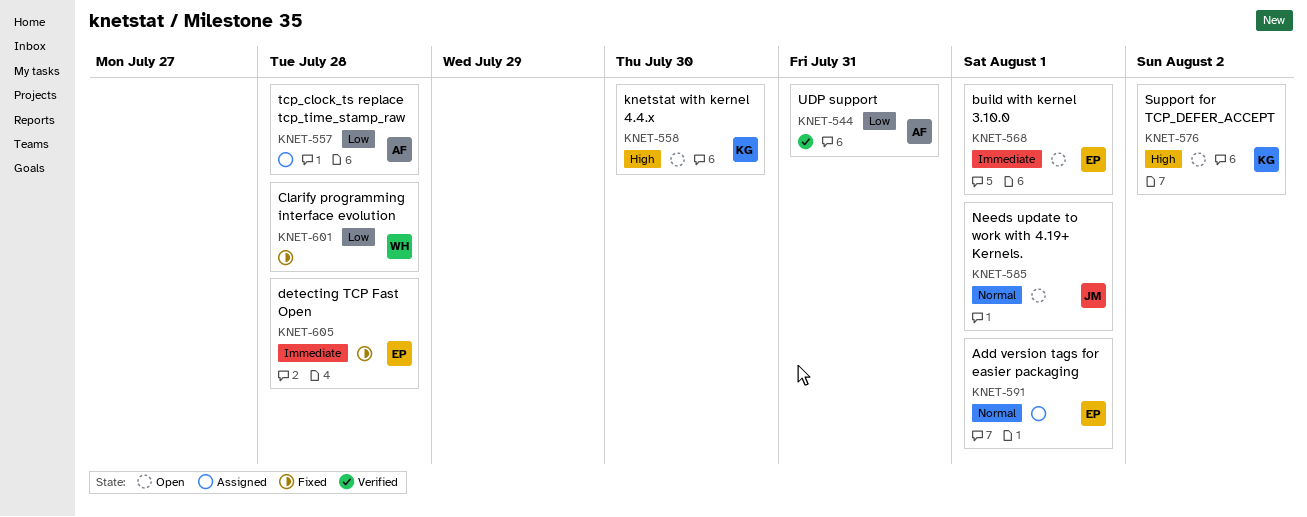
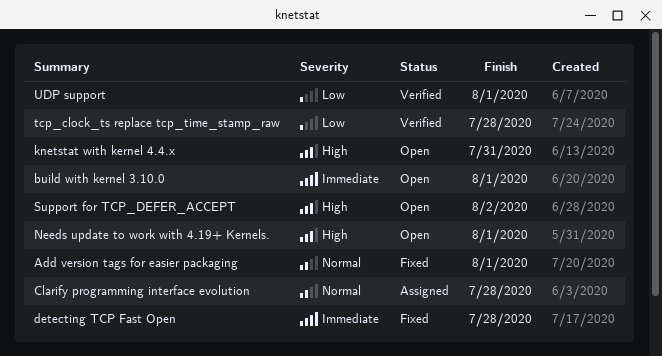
Add version tags for easier packaging, status: Assigned -> Fixed
Clarify programming interface evolution, status: Fixed -> Assigned
Clarify programming interface evolution, priority: Low -> Normal
knetstat with kernel 4.4.x, due: Jul 30 -> Jul 31
Needs update to work with 4.19+ Kernels., priority: Normal -> High
tcp_clock_ts replace tcp_time_stamp_raw, status: Assigned -> Verified
UDP support, due: Jul 31 -> Aug 1

